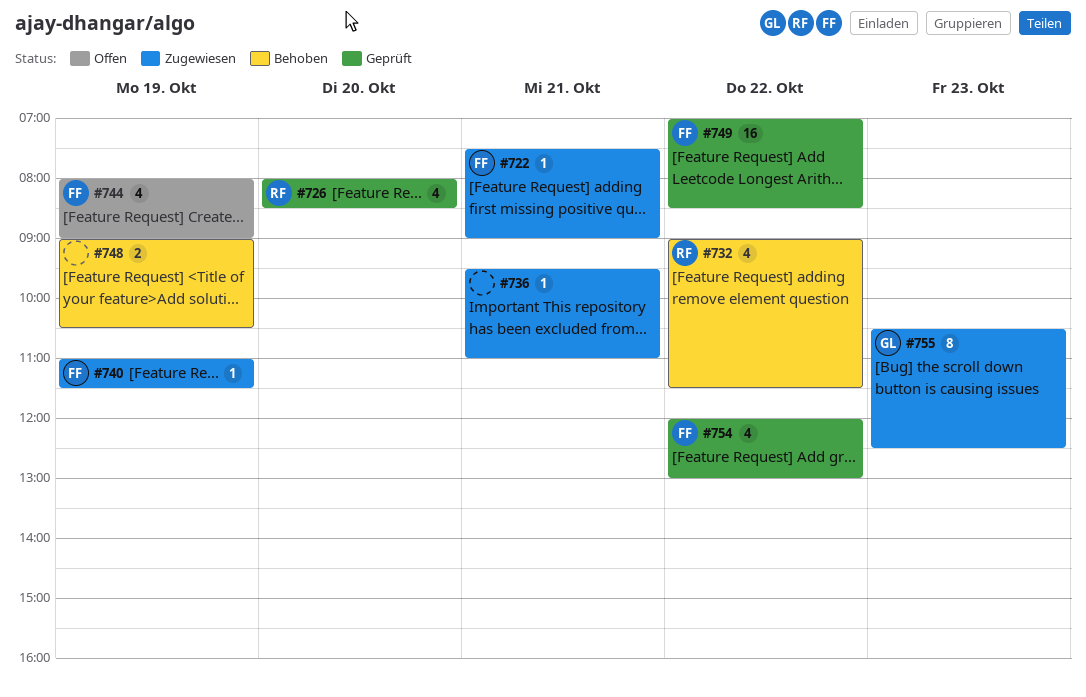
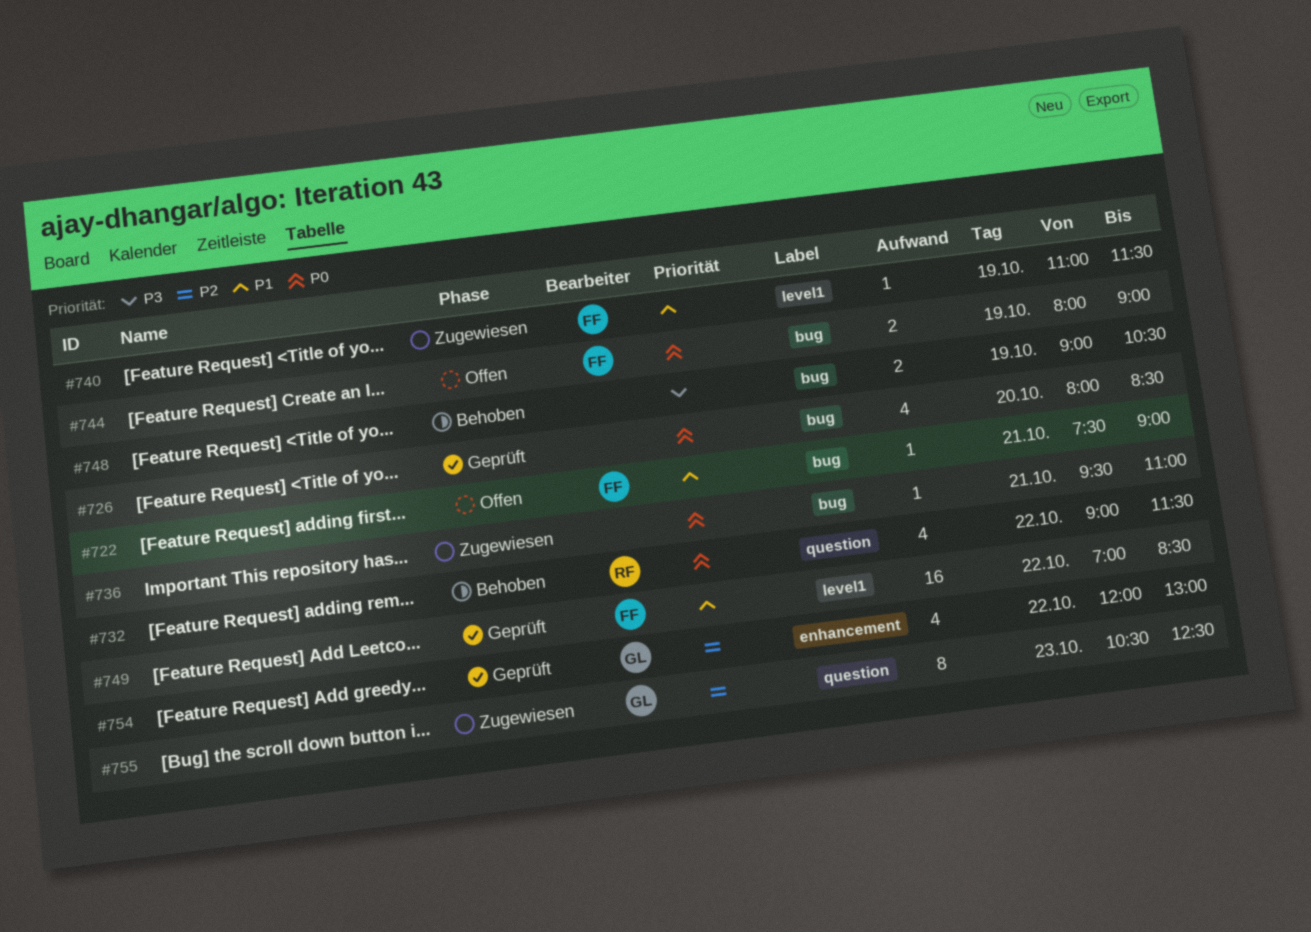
#722, status: Zugewiesen -> Offen
#726, owner: RF -> none
#744, estimate: 4 -> 2
#754, owner: FF -> GL

